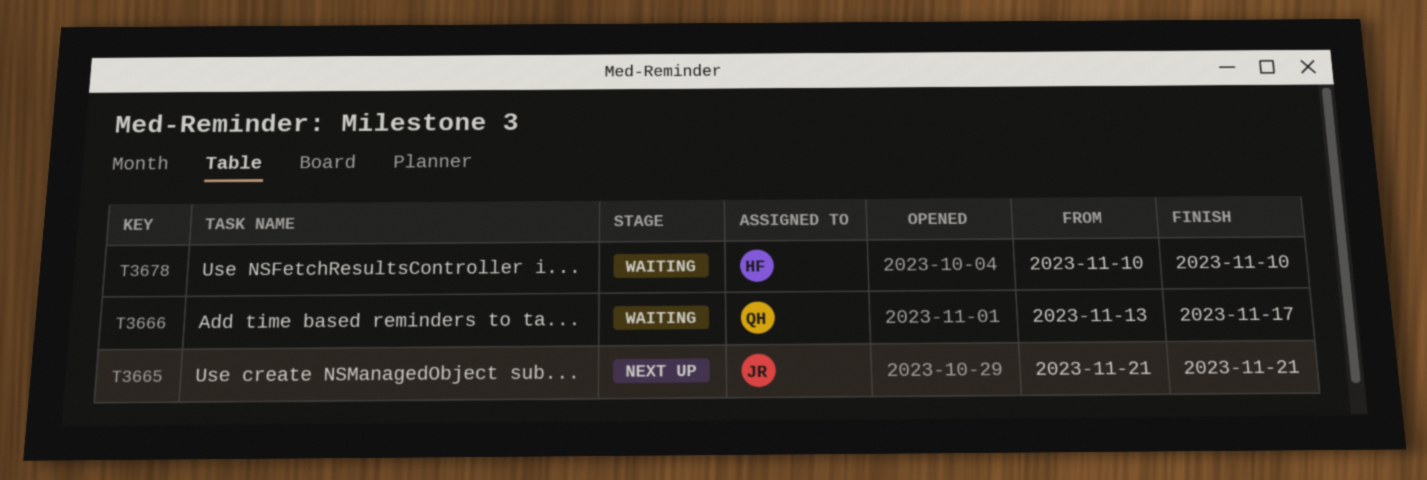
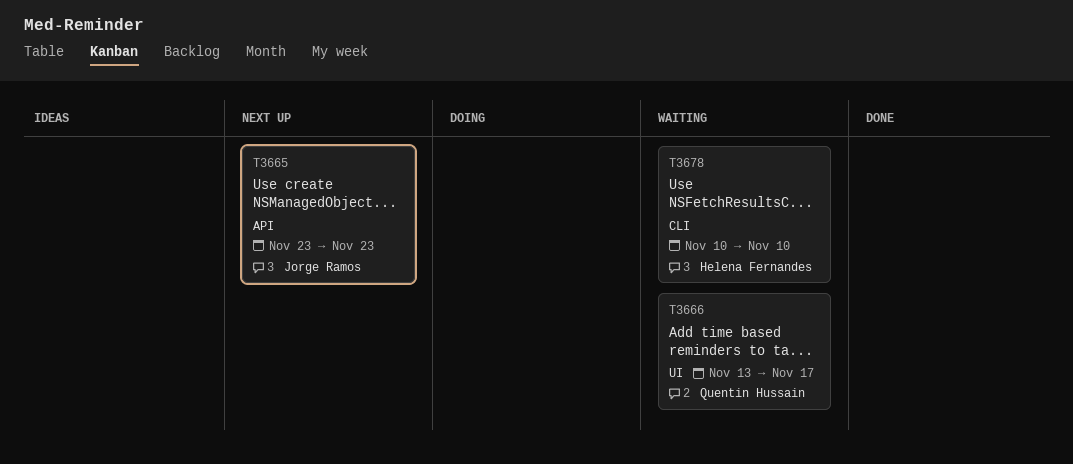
T3665, start: Nov 21 -> Nov 23
T3665, due: Nov 21 -> Nov 23

